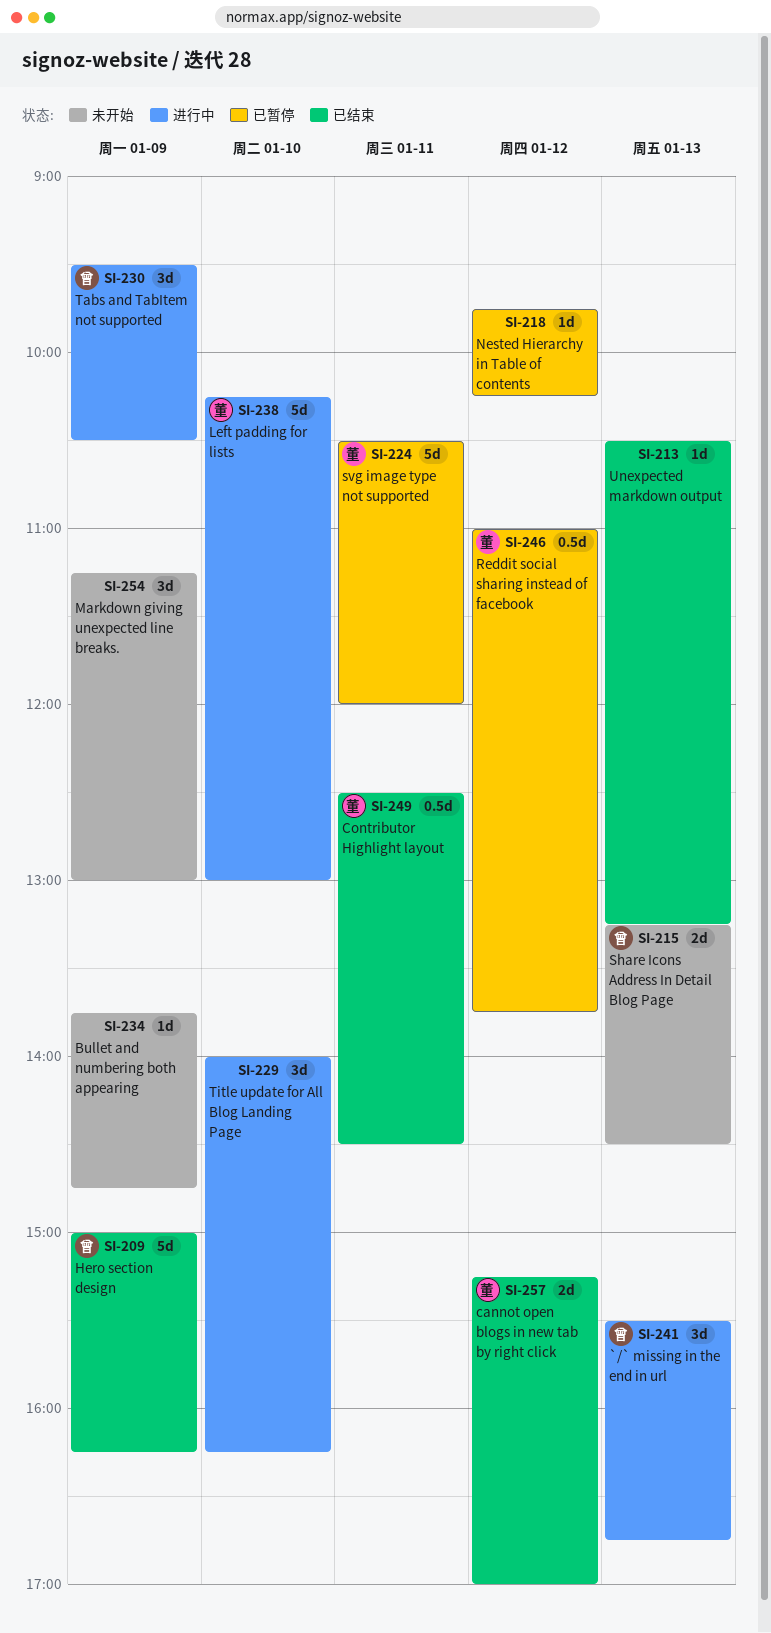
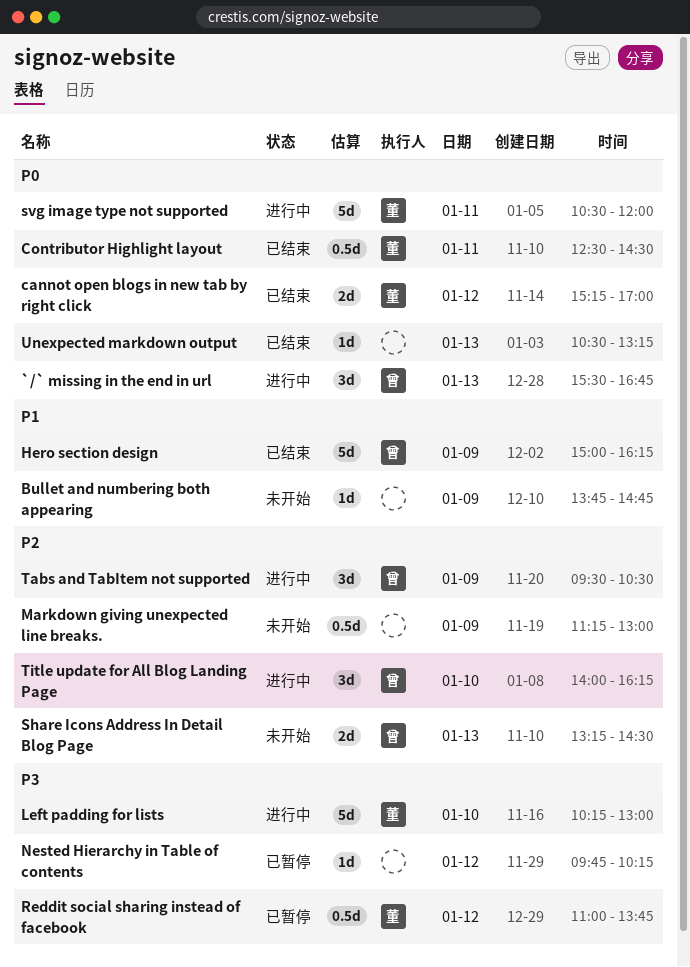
Markdown giving unexpected line breaks., estimate: 3d -> 0.5d
svg image type not supported, status: 已暂停 -> 进行中
Title update for All Blog Landing Page, owner: none -> 曾

